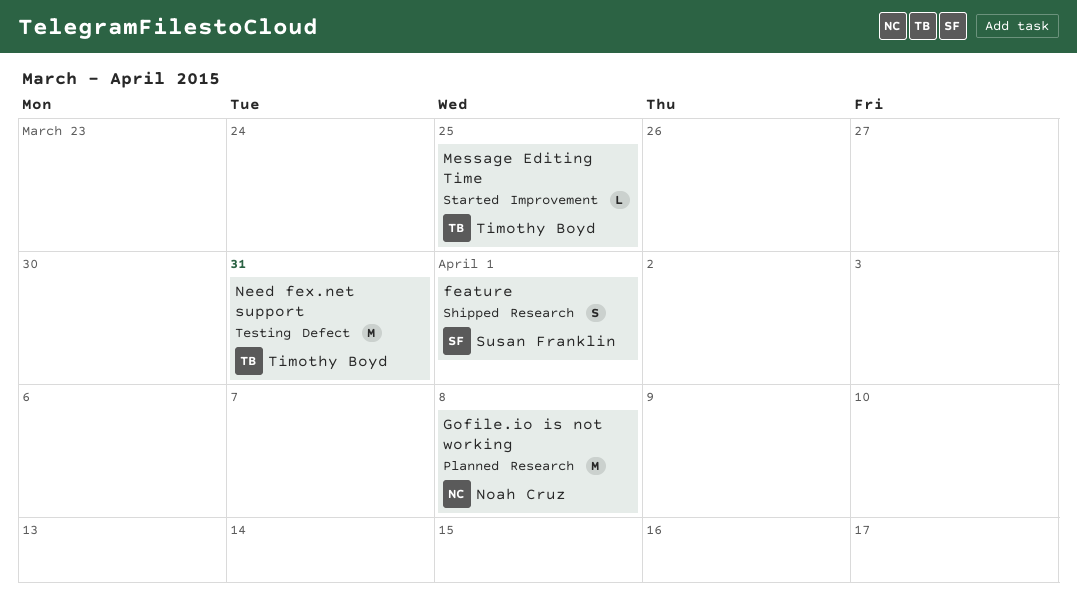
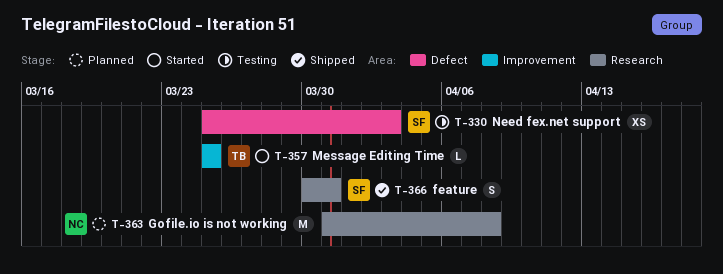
feature, due: Apr 1 -> Mar 31
Need fex.net support, owner: Timothy Boyd -> Susan Franklin
Need fex.net support, estimate: M -> XS
Need fex.net support, due: Mar 31 -> Apr 3

